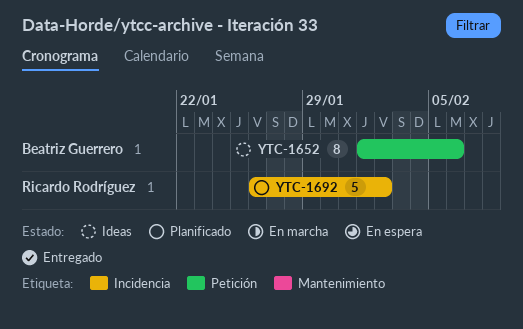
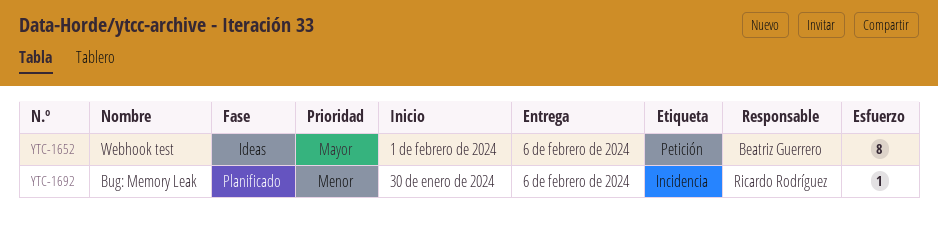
YTC-1692, estimate: 5 -> 1
YTC-1692, start: Jan 26 -> Jan 30
YTC-1692, due: Feb 2 -> Feb 6

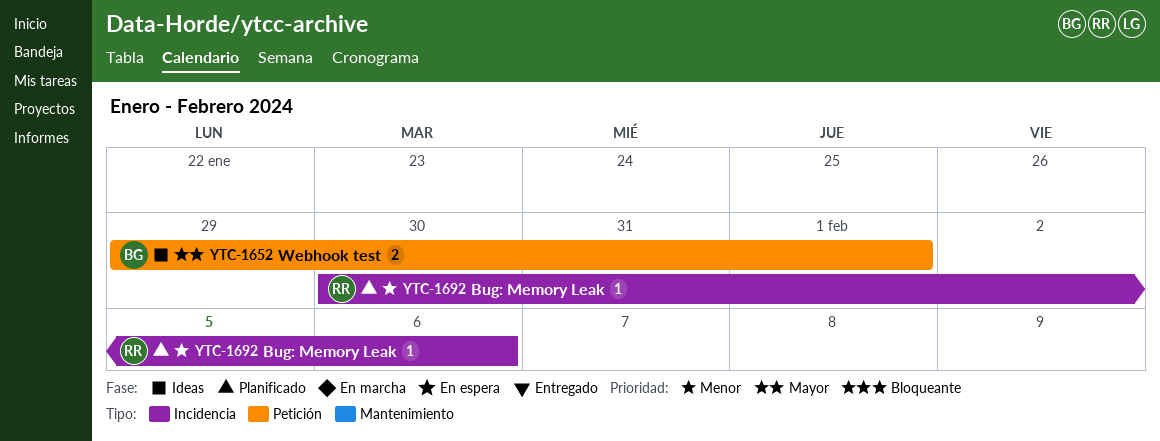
YTC-1652, estimate: 8 -> 2
YTC-1652, start: Feb 1 -> Jan 29
YTC-1652, due: Feb 6 -> Feb 1

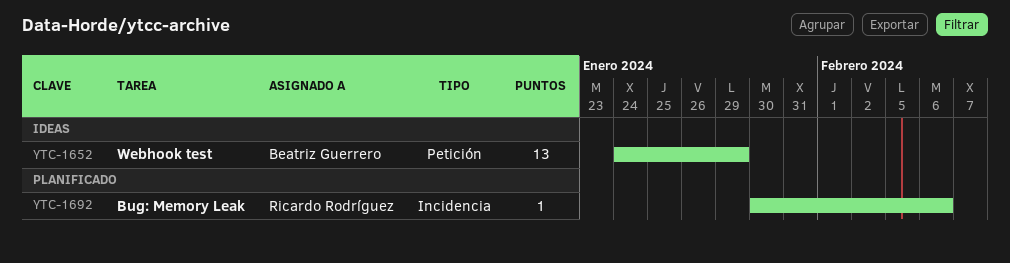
YTC-1652, estimate: 2 -> 13
YTC-1652, start: Jan 29 -> Jan 24
YTC-1652, due: Feb 1 -> Jan 29

